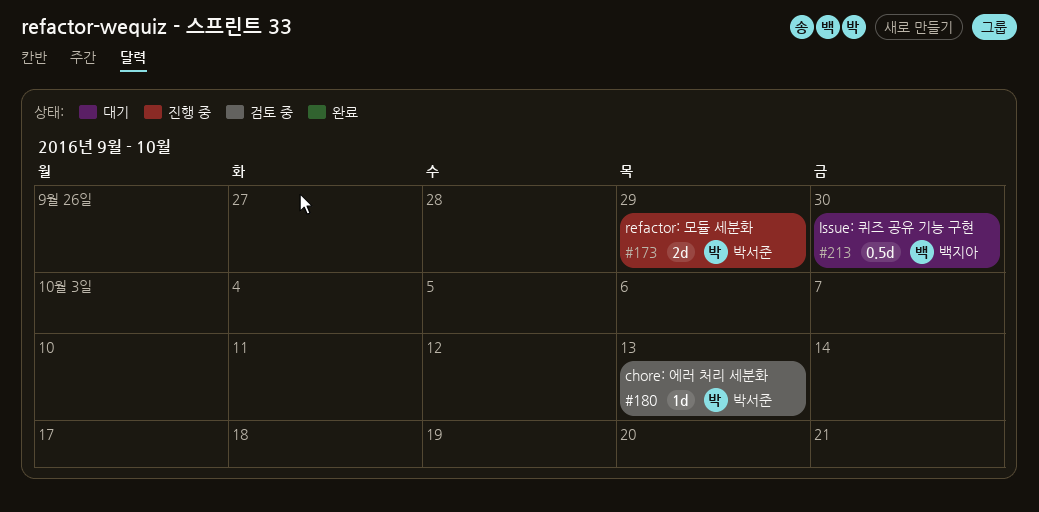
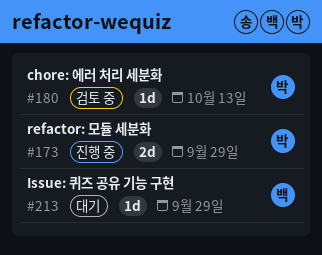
#213, estimate: 0.5d -> 1d
#213, due: Sep 30 -> Sep 29

